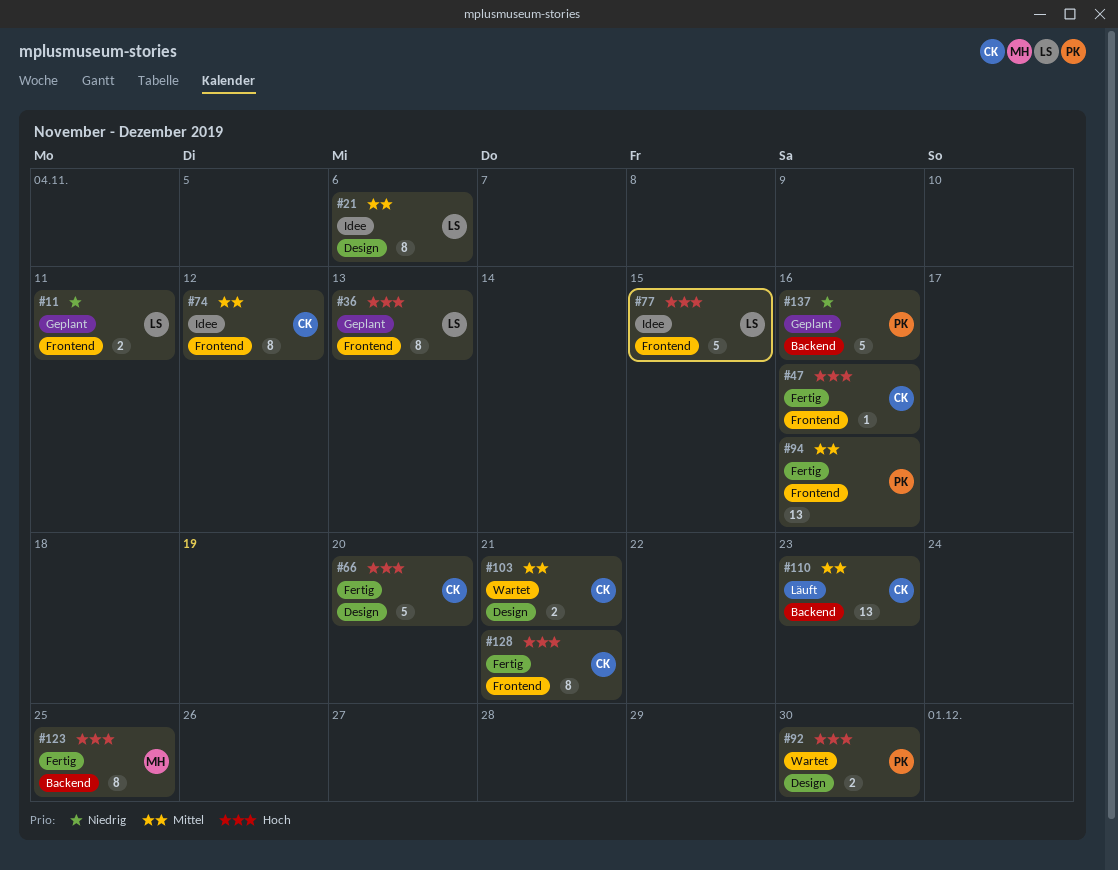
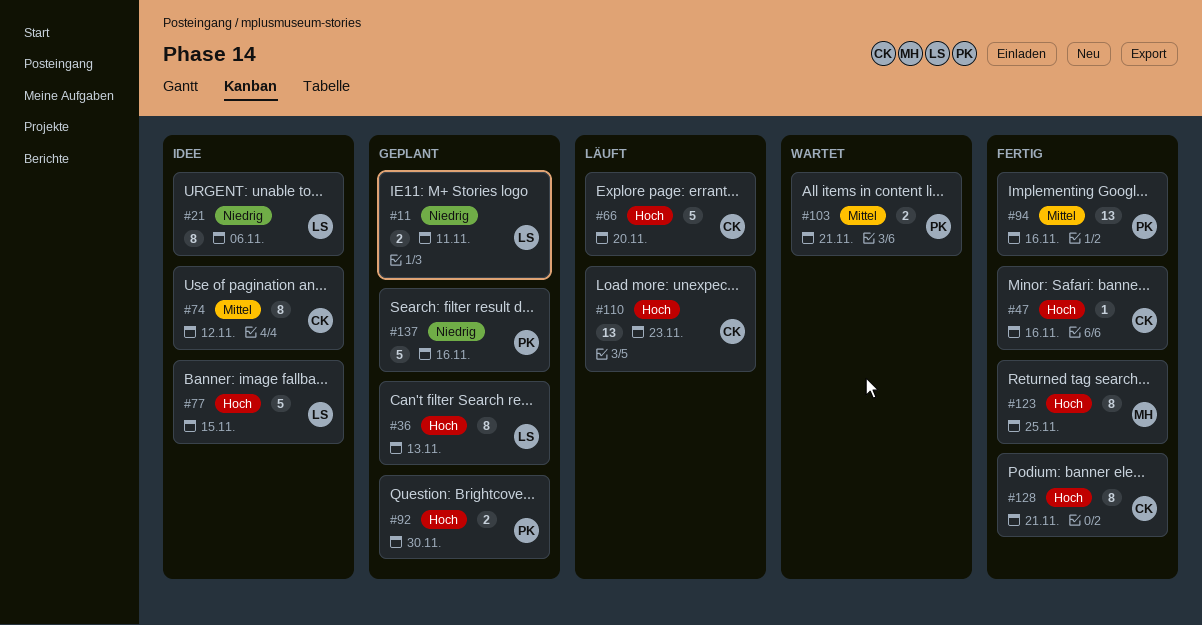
#21, priority: Mittel -> Niedrig
#66, status: Fertig -> Läuft
#92, status: Wartet -> Geplant
#103, owner: CK -> PK
#110, priority: Mittel -> Hoch

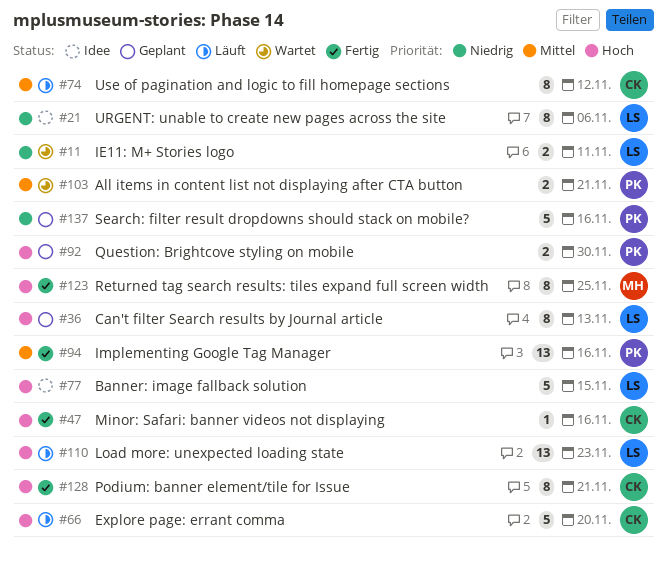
#11, status: Geplant -> Wartet
#74, status: Idee -> Läuft
#110, owner: CK -> LS

